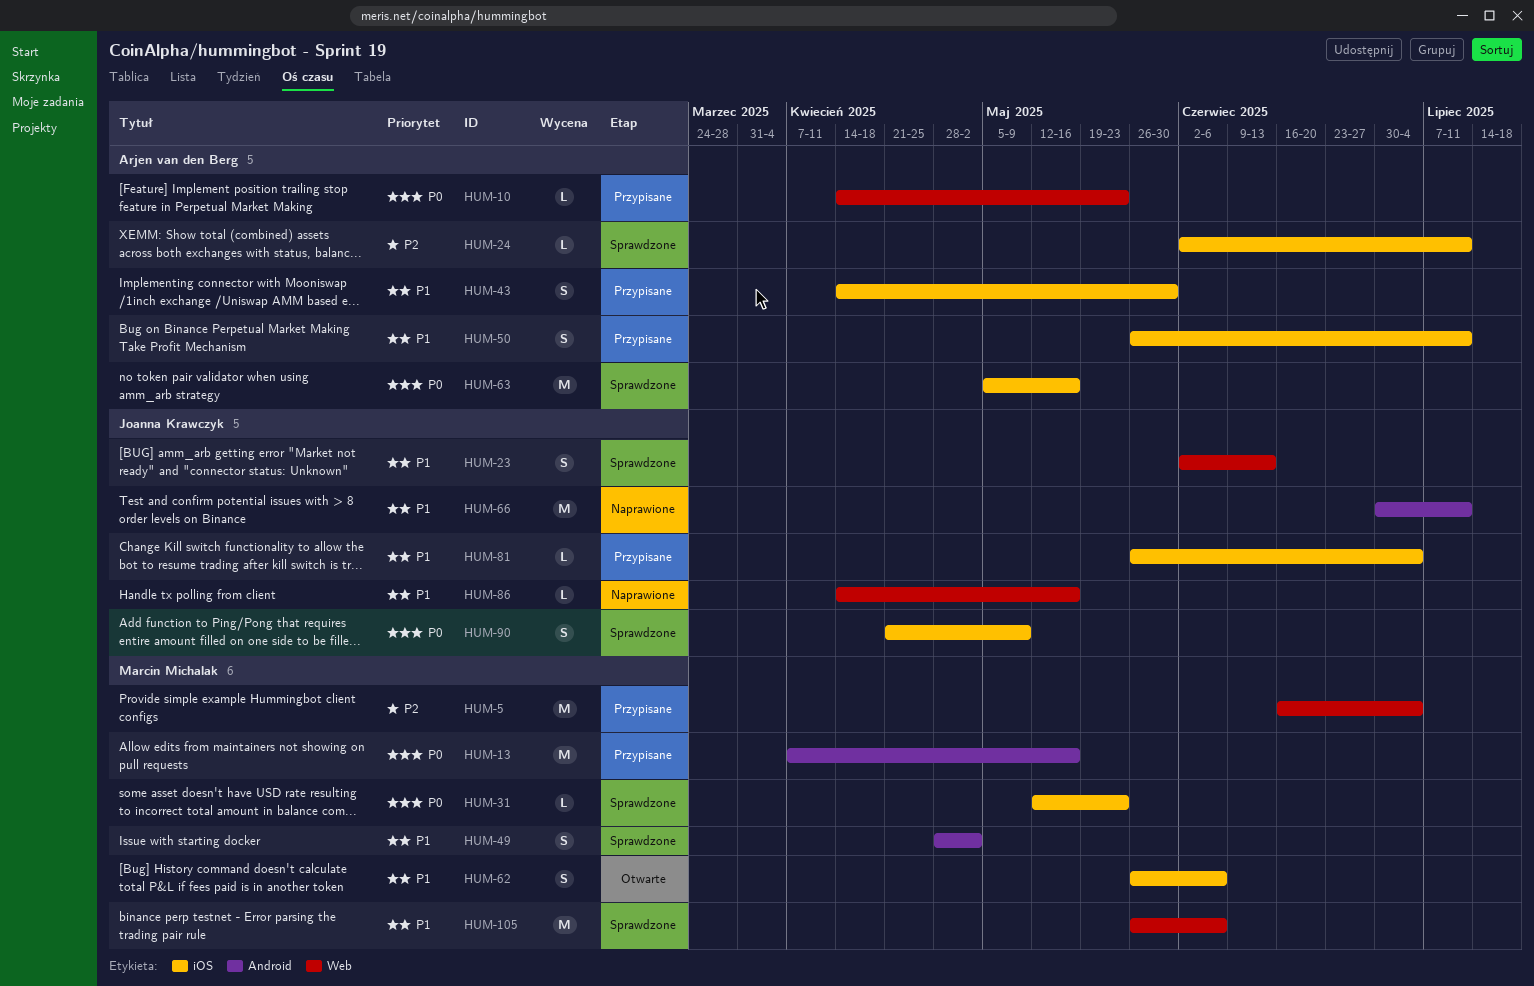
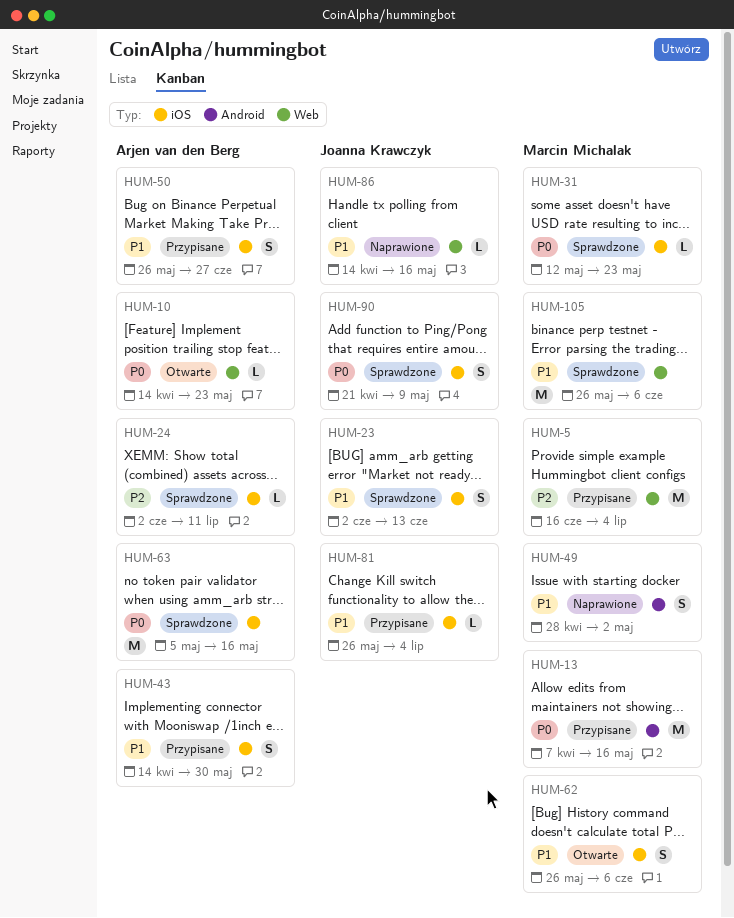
HUM-10, status: Przypisane -> Otwarte
HUM-23, label: Web -> iOS
HUM-49, status: Sprawdzone -> Naprawione
HUM-50, due: Jul 11 -> Jun 27
HUM-66: present -> none

